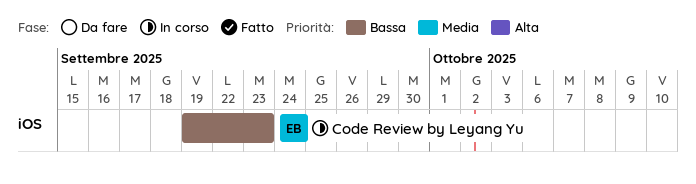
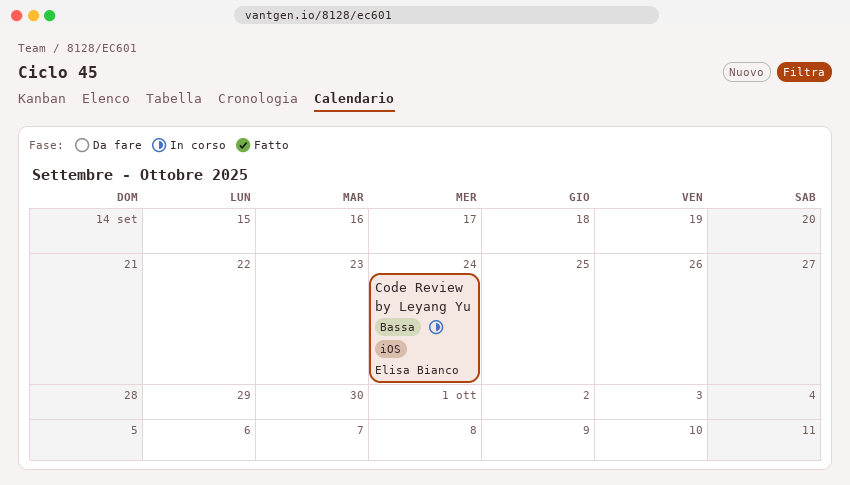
Code Review by Leyang Yu, due: Sep 23 -> Sep 24

